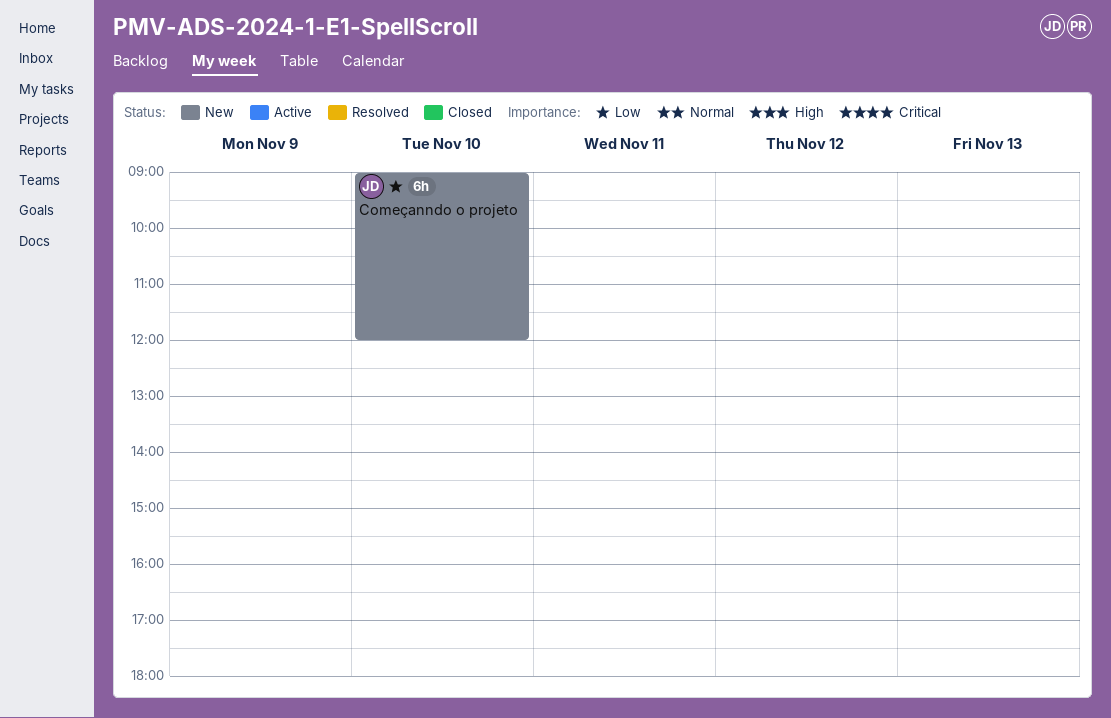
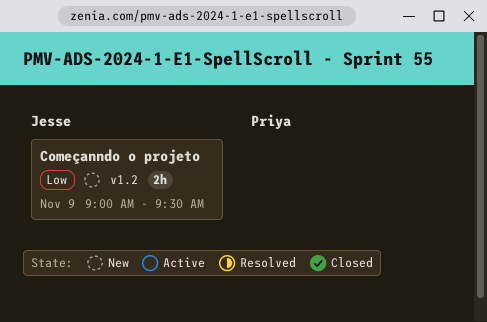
Começanndo o projeto, estimate: 6h -> 2h
Começanndo o projeto, day: Nov 10 -> Nov 9
Começanndo o projeto, ends: 12:00 -> 09:30

